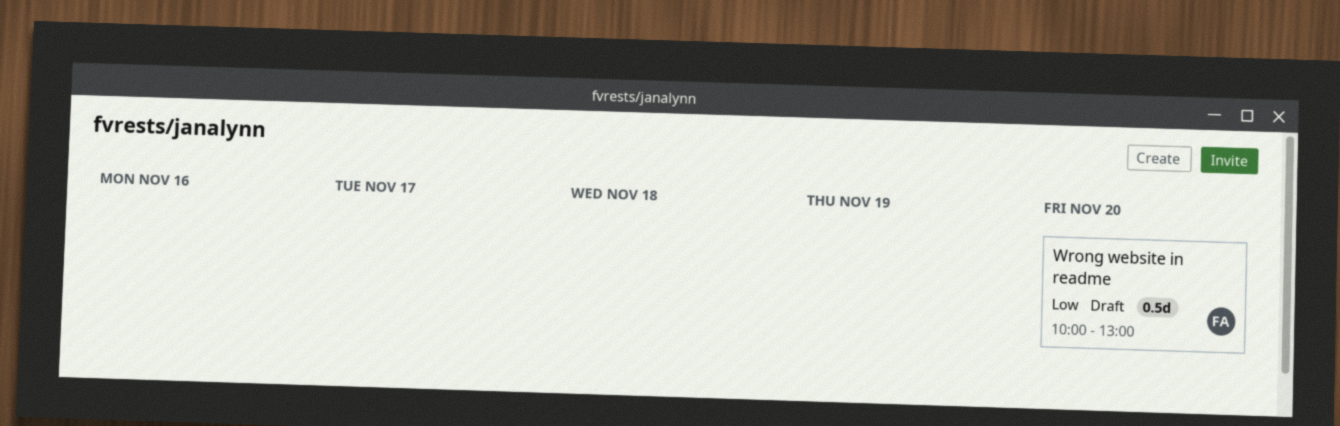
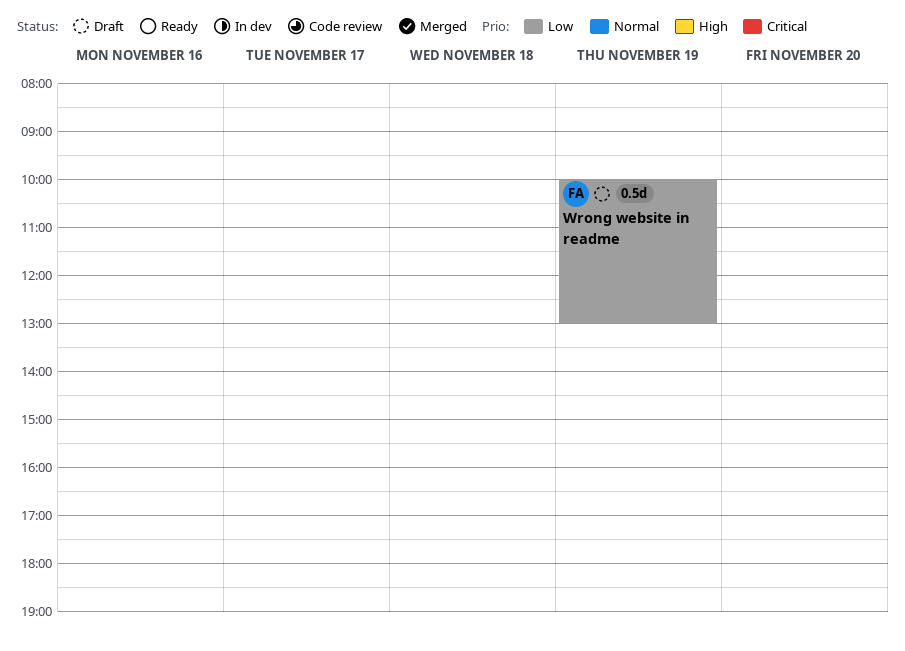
Wrong website in readme, day: Nov 20 -> Nov 19

